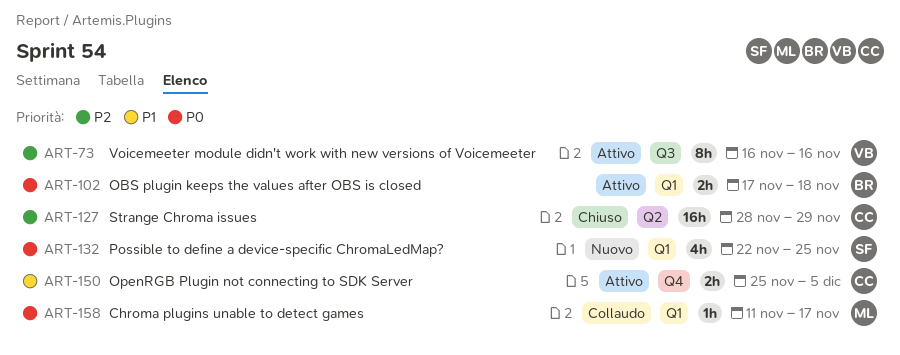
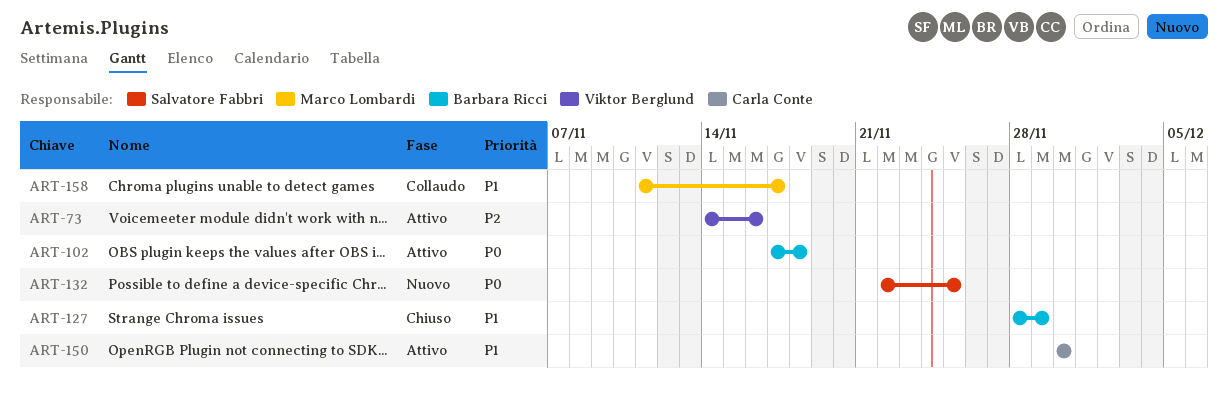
ART-73, start: Nov 16 -> Nov 14
ART-127, owner: Carla Conte -> Barbara Ricci
ART-127, priority: P2 -> P1
ART-150, start: Nov 25 -> Nov 30
ART-150, due: Dec 5 -> Nov 30
ART-158, priority: P0 -> P1

